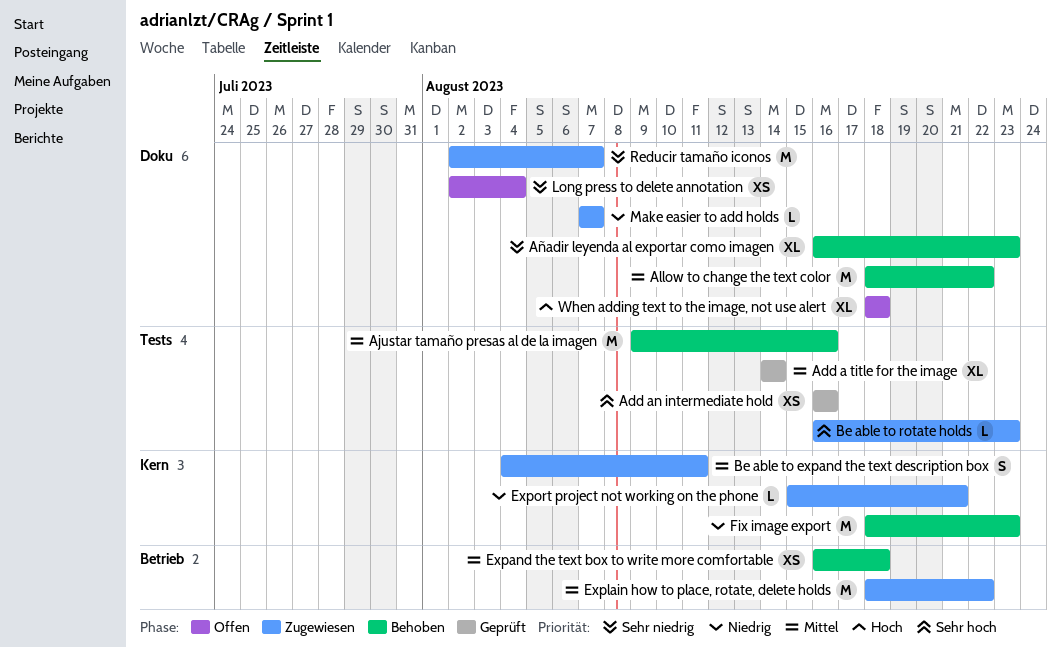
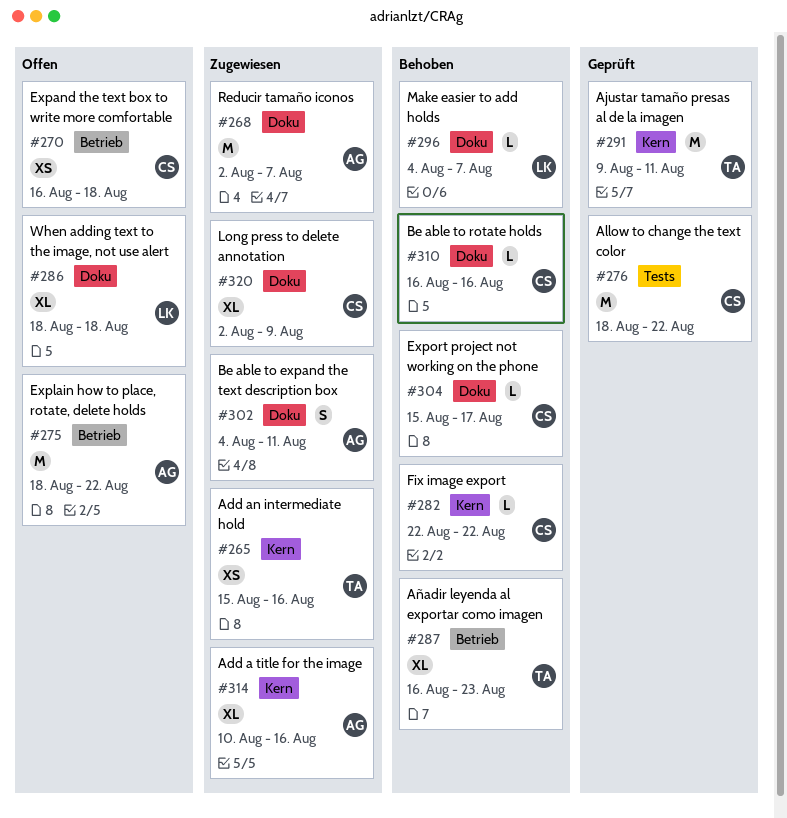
Add a title for the image, status: Geprüft -> Zugewiesen
Add a title for the image, label: Tests -> Kern
Add a title for the image, start: Aug 14 -> Aug 10
Add a title for the image, due: Aug 14 -> Aug 16
Add an intermediate hold, status: Geprüft -> Zugewiesen
Add an intermediate hold, label: Tests -> Kern
Add an intermediate hold, start: Aug 16 -> Aug 15
Ajustar tamaño presas al de la imagen, status: Behoben -> Geprüft
Ajustar tamaño presas al de la imagen, label: Tests -> Kern
Ajustar tamaño presas al de la imagen, due: Aug 16 -> Aug 11
Allow to change the text color, status: Behoben -> Geprüft
Allow to change the text color, label: Doku -> Tests
Añadir leyenda al exportar como imagen, label: Doku -> Betrieb
Be able to expand the text description box, label: Kern -> Doku
Be able to rotate holds, status: Zugewiesen -> Behoben
Be able to rotate holds, label: Tests -> Doku
Be able to rotate holds, due: Aug 23 -> Aug 16
Expand the text box to write more comfortable, status: Behoben -> Offen
Explain how to place, rotate, delete holds, status: Zugewiesen -> Offen
Export project not working on the phone, status: Zugewiesen -> Behoben
Export project not working on the phone, label: Kern -> Doku
Export project not working on the phone, due: Aug 21 -> Aug 17
Fix image export, estimate: M -> L
Fix image export, start: Aug 18 -> Aug 22
Fix image export, due: Aug 23 -> Aug 22
Long press to delete annotation, status: Offen -> Zugewiesen
Long press to delete annotation, estimate: XS -> XL
Long press to delete annotation, due: Aug 4 -> Aug 9
Make easier to add holds, status: Zugewiesen -> Behoben
Make easier to add holds, start: Aug 7 -> Aug 4

